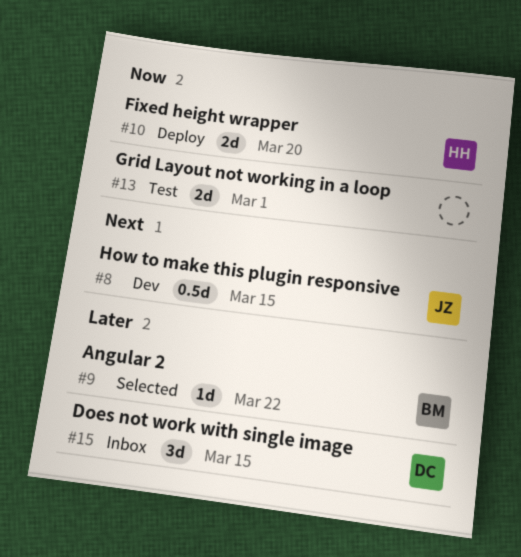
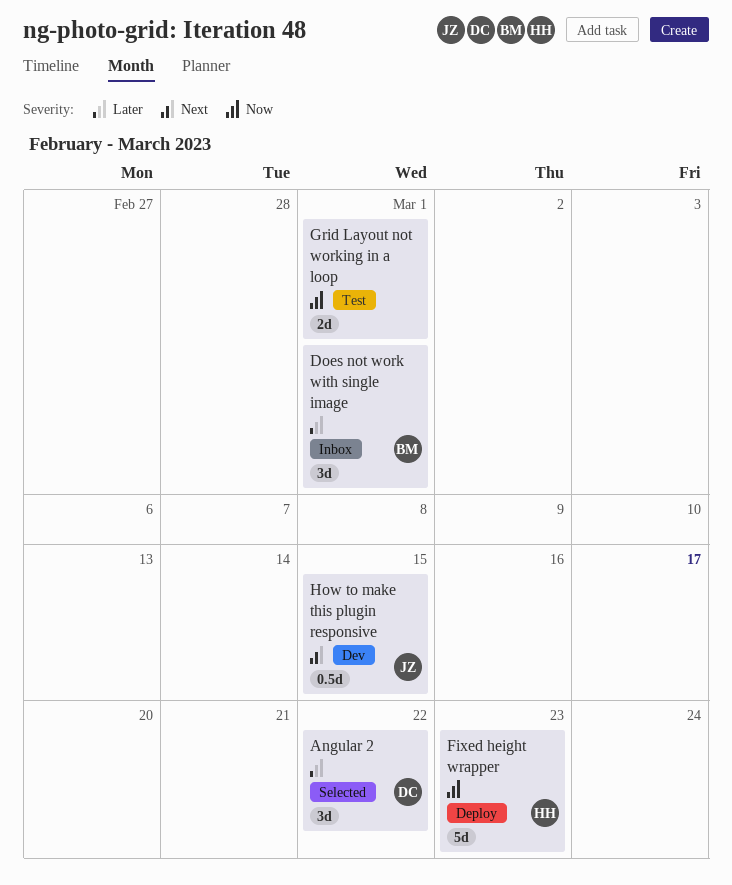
Angular 2, owner: BM -> DC
Angular 2, estimate: 1d -> 3d
Does not work with single image, owner: DC -> BM
Does not work with single image, due: Mar 15 -> Mar 1
Fixed height wrapper, estimate: 2d -> 5d
Fixed height wrapper, due: Mar 20 -> Mar 23

